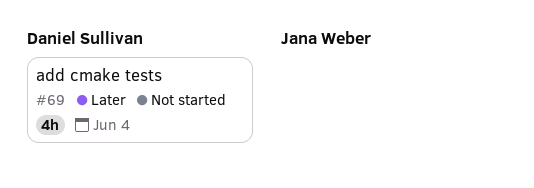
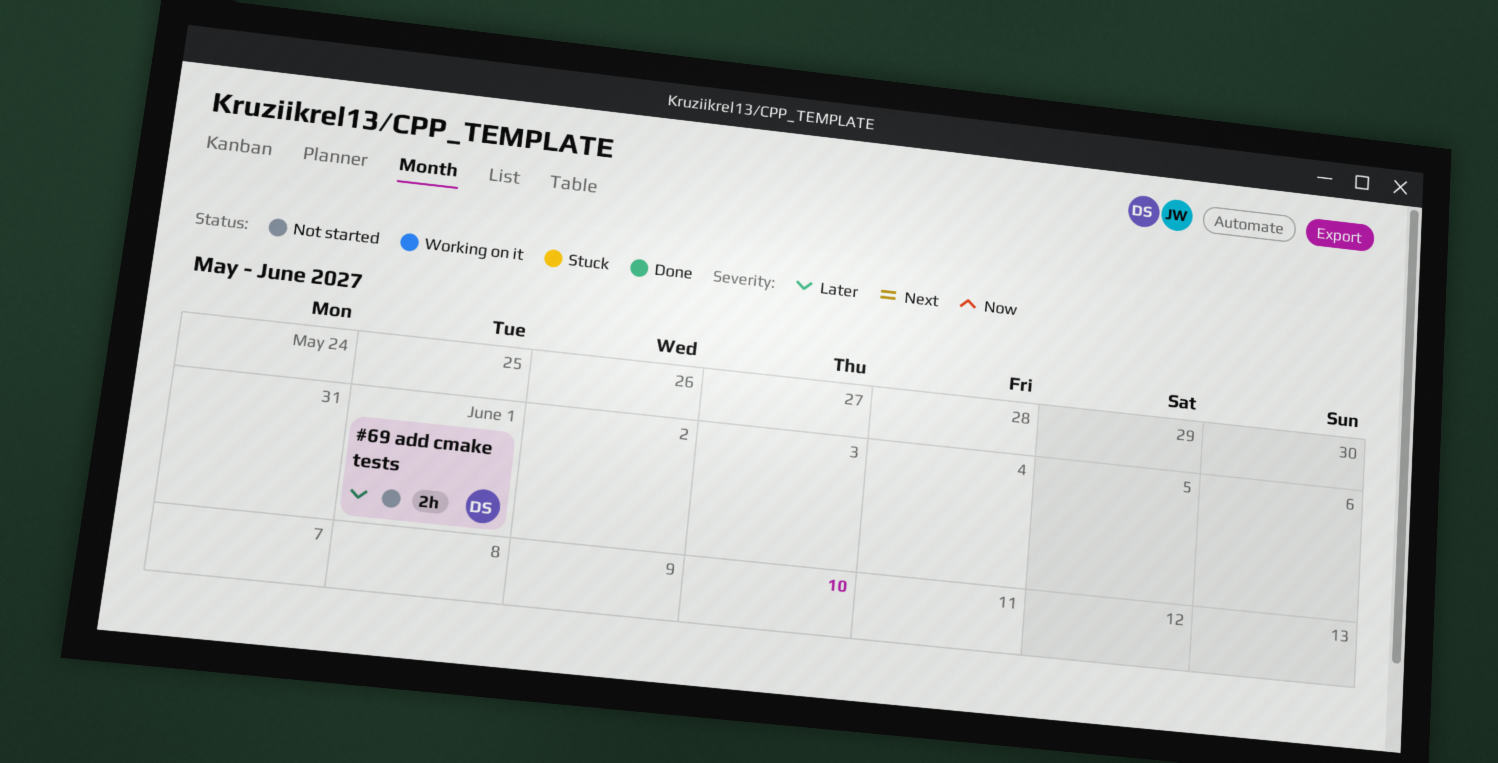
#69, estimate: 4h -> 2h
#69, due: Jun 4 -> Jun 1

